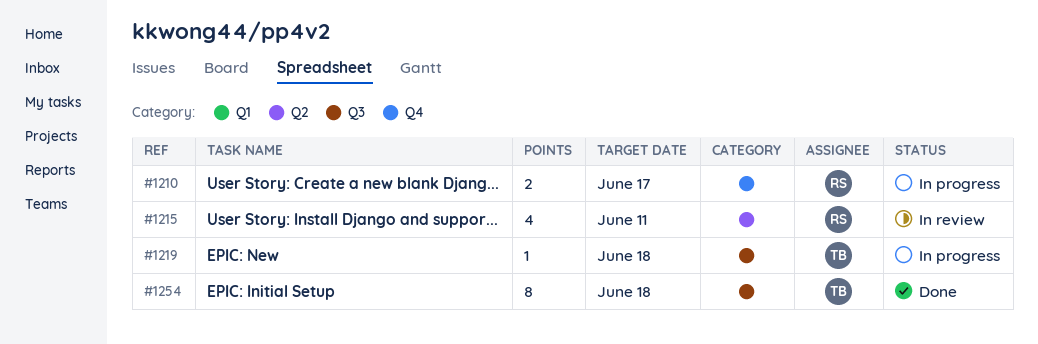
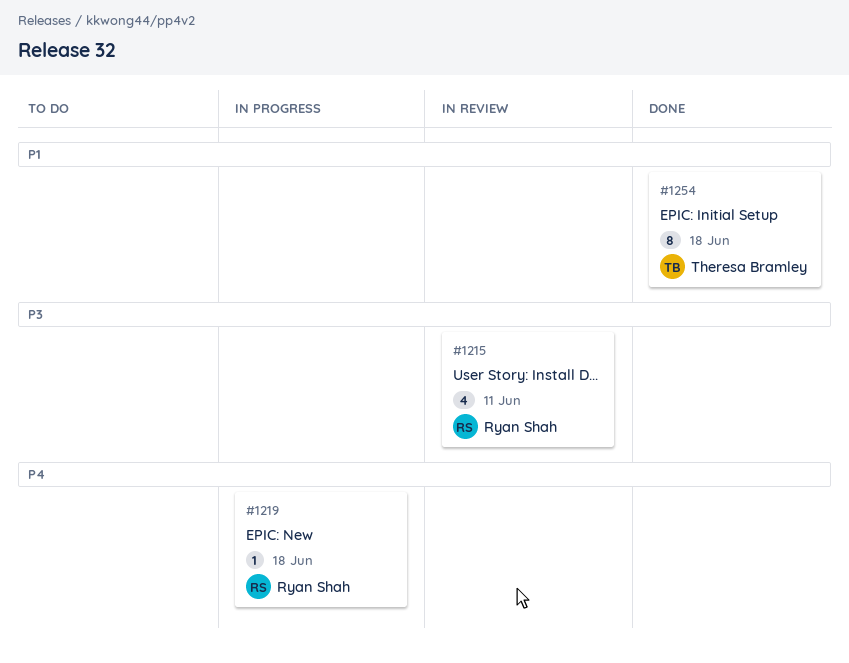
#1210: present -> none
#1219, owner: Theresa Bramley -> Ryan Shah

